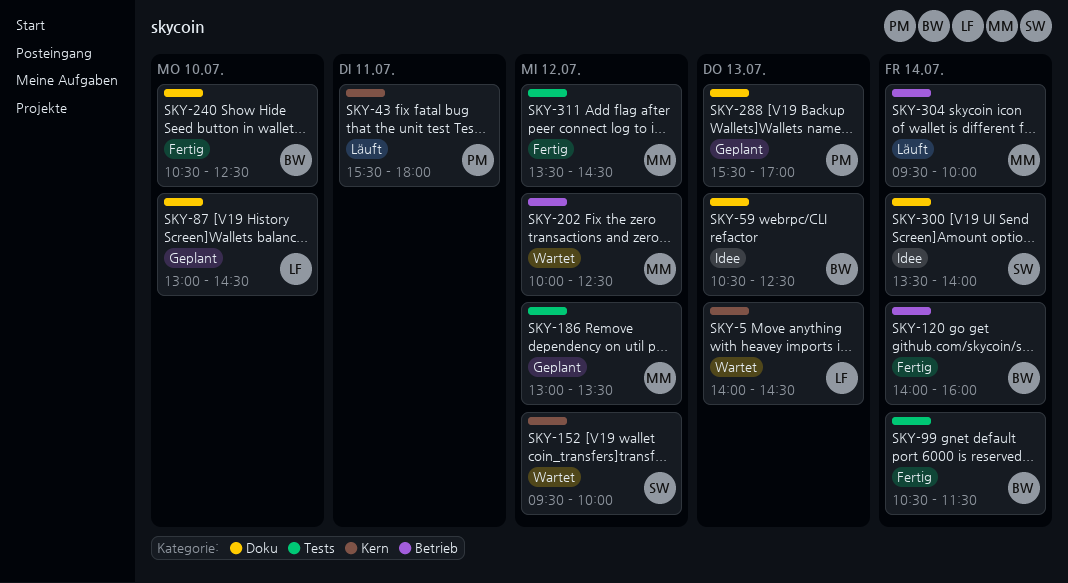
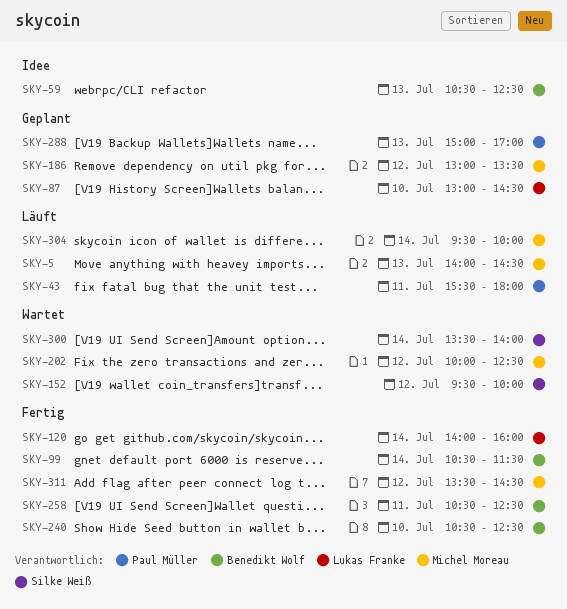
SKY-5, status: Wartet -> Läuft
SKY-5, owner: Lukas Franke -> Michel Moreau
SKY-120, owner: Benedikt Wolf -> Lukas Franke
SKY-258: none -> present
SKY-288, begins: 15:30 -> 15:00
SKY-300, status: Idee -> Wartet

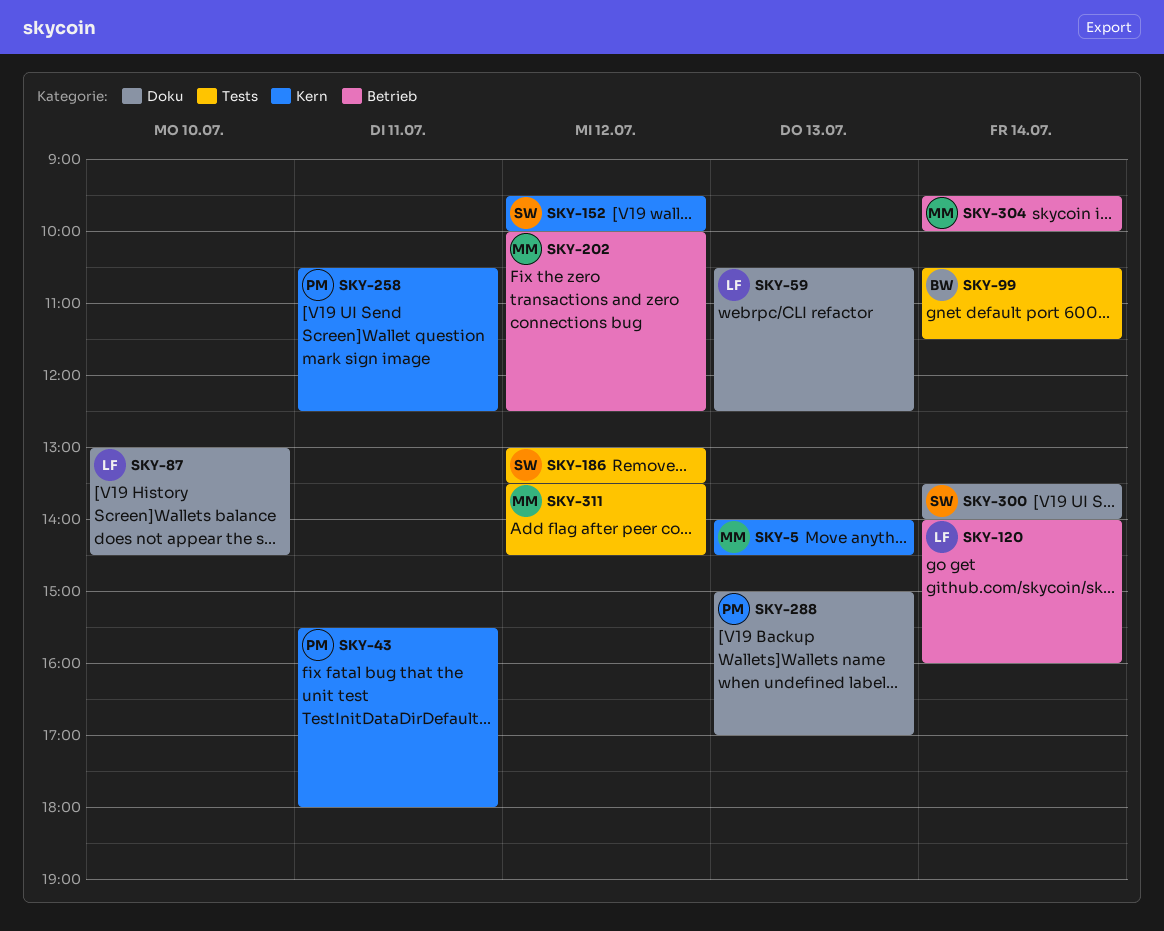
SKY-59, owner: Benedikt Wolf -> Lukas Franke
SKY-186, owner: Michel Moreau -> Silke Weiß
SKY-240: present -> none
SKY-258, owner: Benedikt Wolf -> Paul Müller

